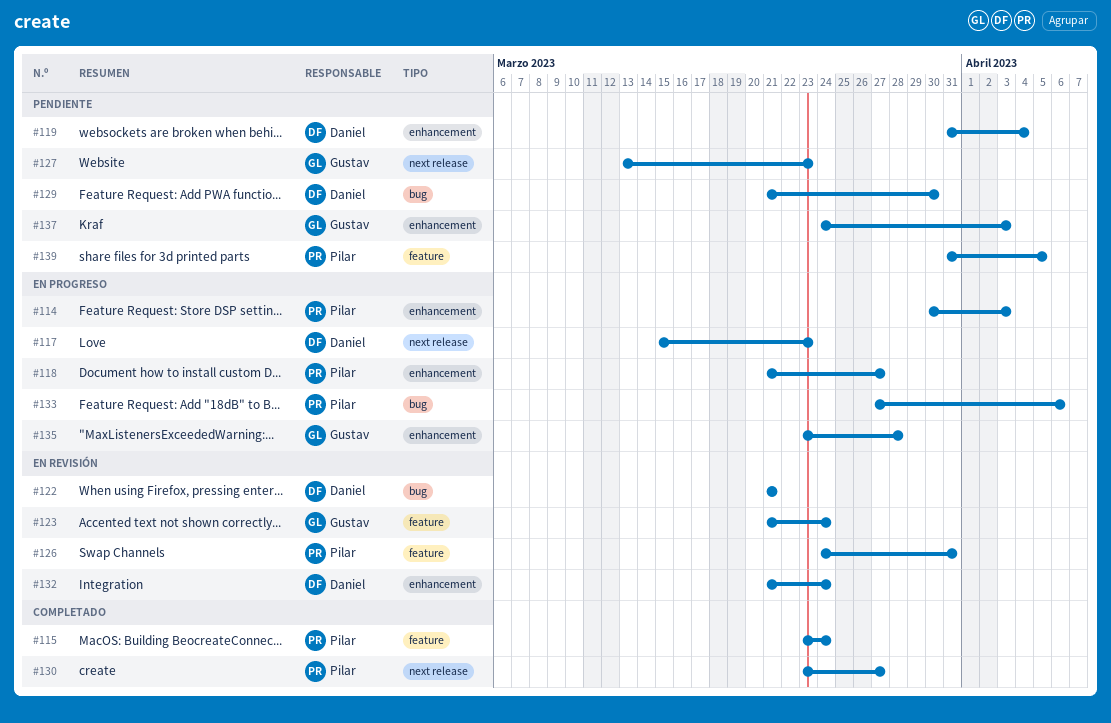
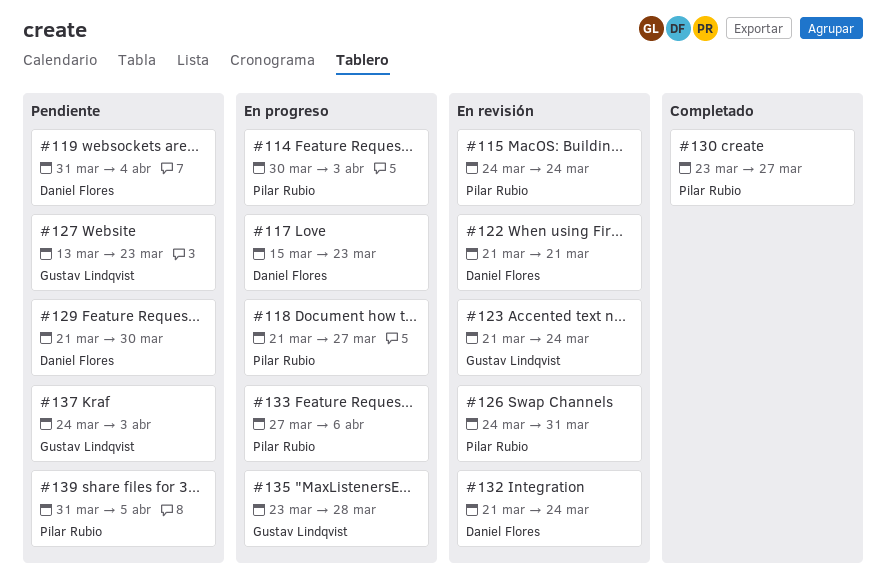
#115, status: Completado -> En revisión
#115, start: Mar 23 -> Mar 24

